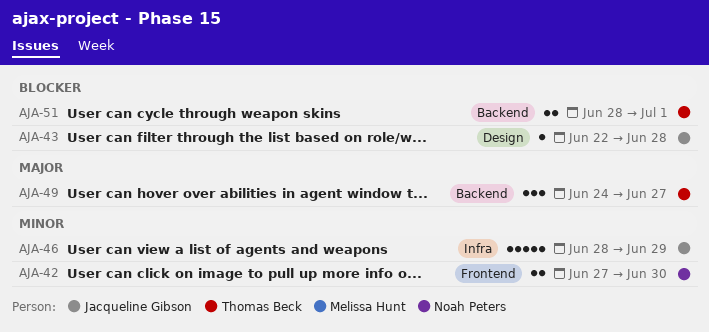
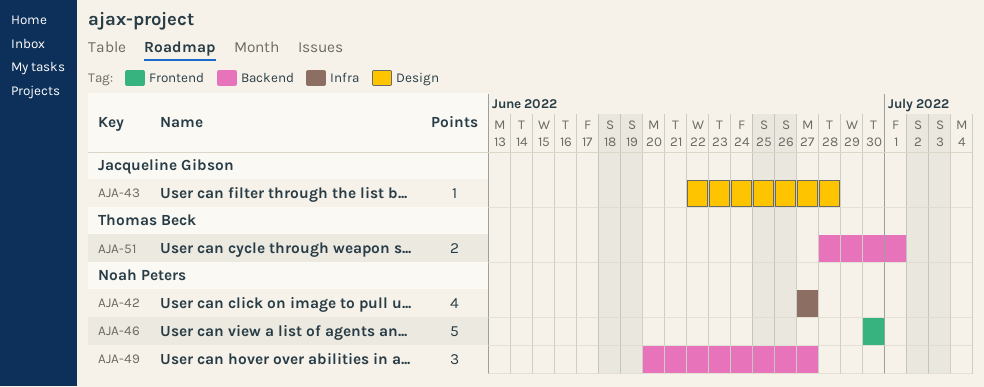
AJA-42, label: Frontend -> Infra
AJA-42, estimate: 2 -> 4
AJA-42, due: Jun 30 -> Jun 27
AJA-46, owner: Jacqueline Gibson -> Noah Peters
AJA-46, label: Infra -> Frontend
AJA-46, start: Jun 28 -> Jun 30
AJA-46, due: Jun 29 -> Jun 30
AJA-49, owner: Thomas Beck -> Noah Peters
AJA-49, start: Jun 24 -> Jun 20

